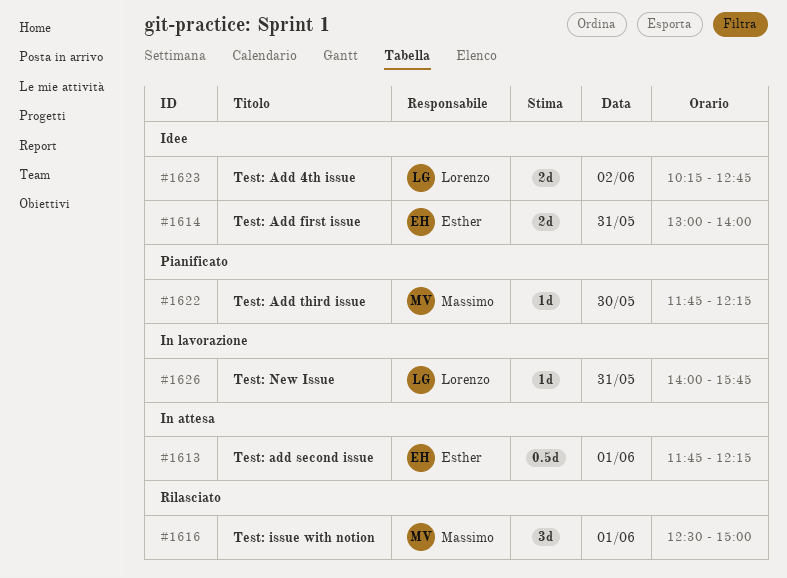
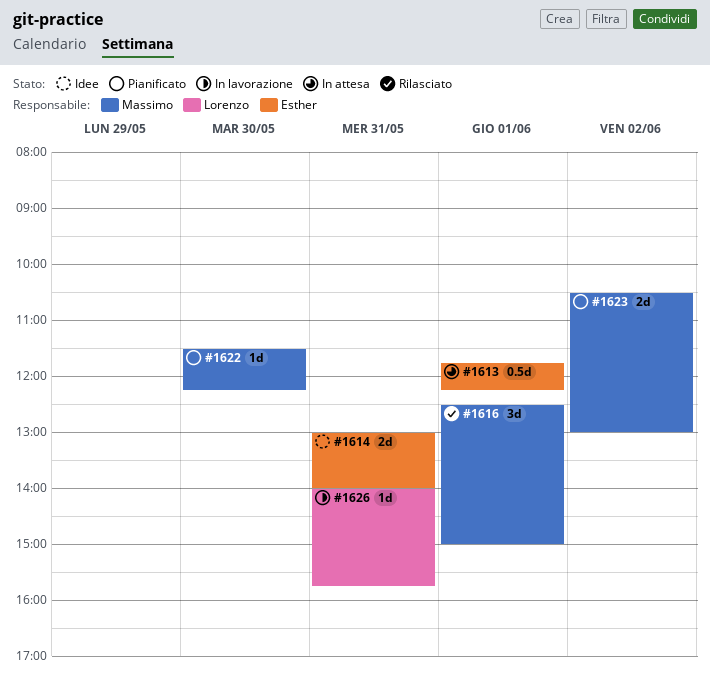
#1622, begins: 11:45 -> 11:30
#1623, status: Idee -> Pianificato
#1623, owner: Lorenzo -> Massimo
#1623, begins: 10:15 -> 10:30
#1623, ends: 12:45 -> 13:00

